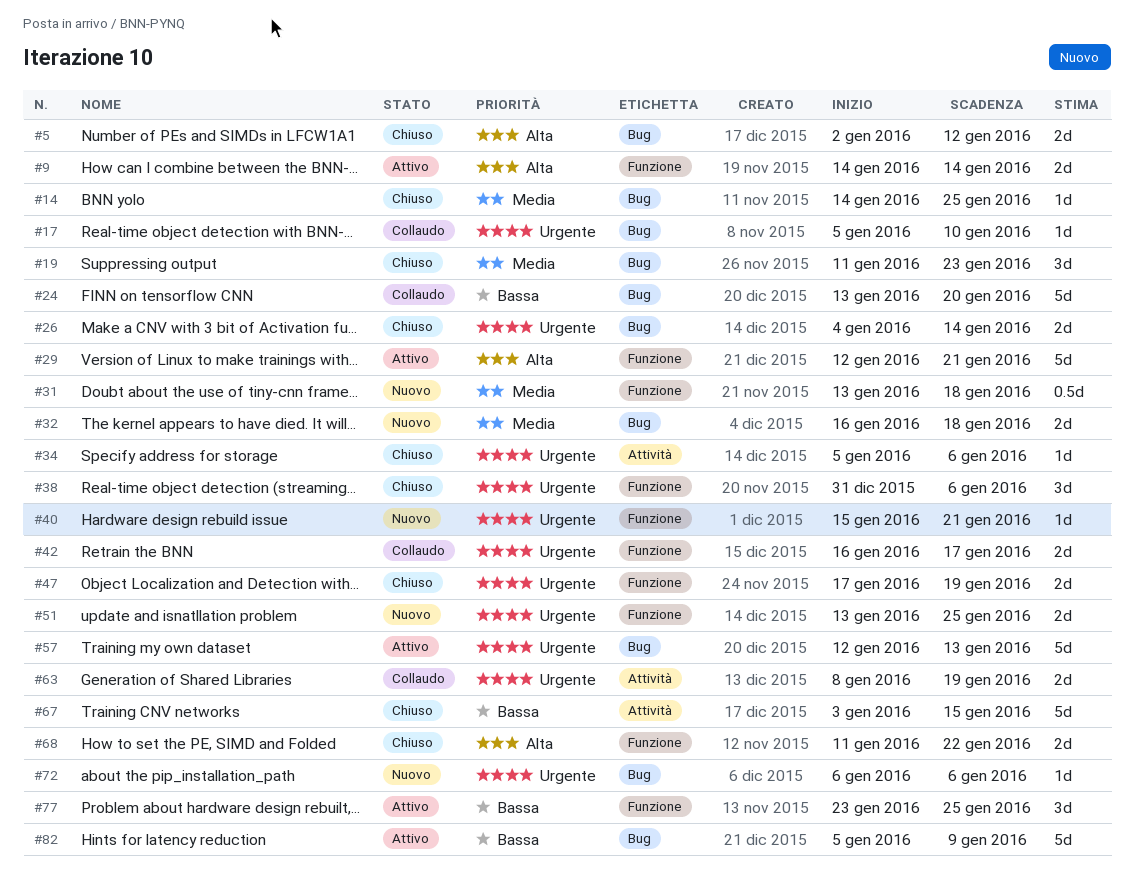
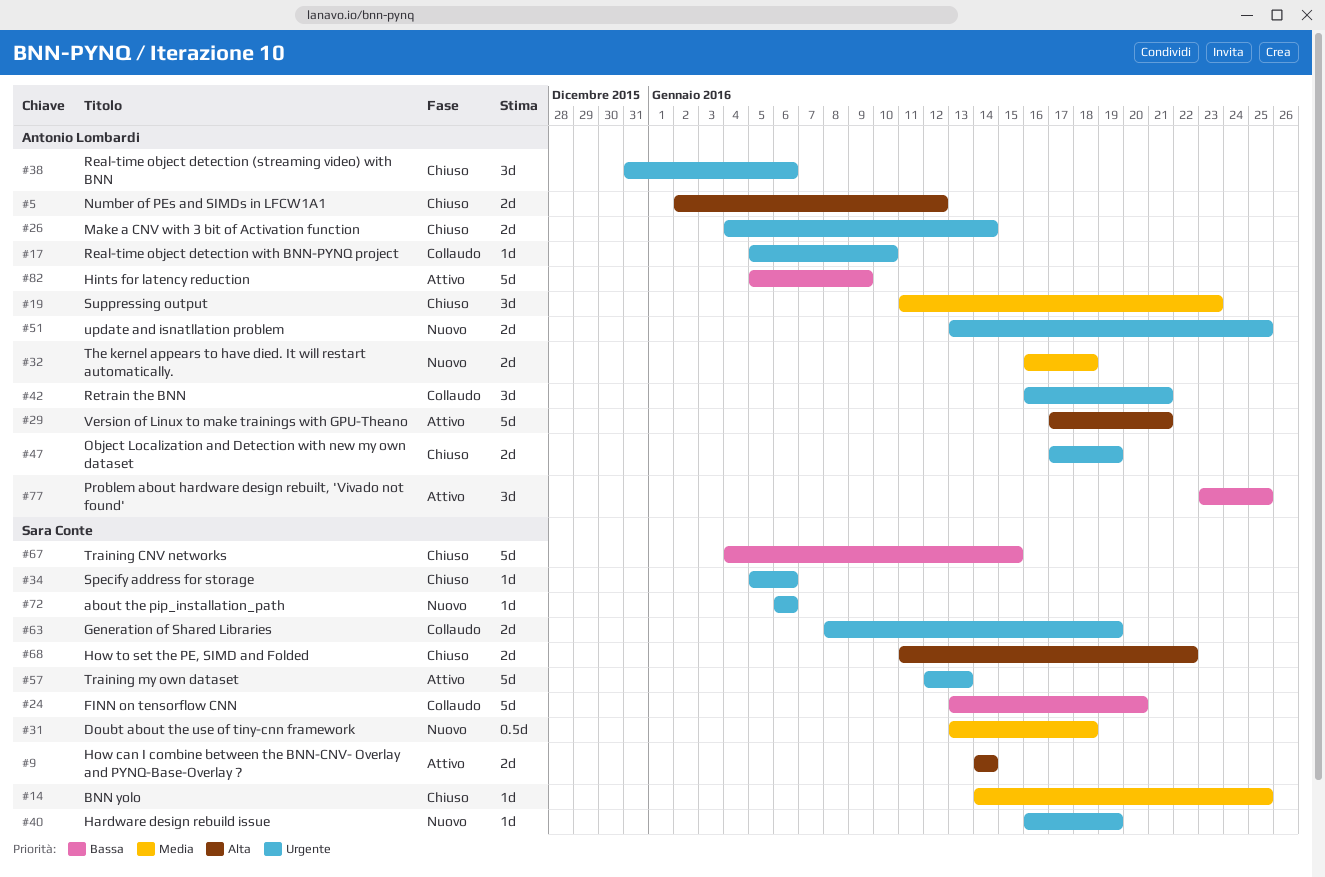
#29, start: Jan 12 -> Jan 17
#40, start: Jan 15 -> Jan 16
#40, due: Jan 21 -> Jan 19
#42, estimate: 2d -> 3d
#42, due: Jan 17 -> Jan 21
#67, start: Jan 3 -> Jan 4

